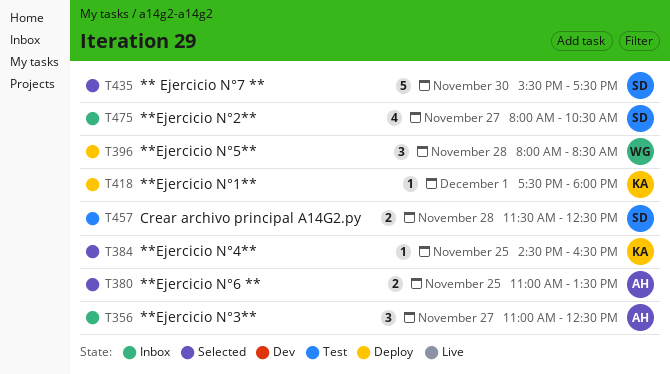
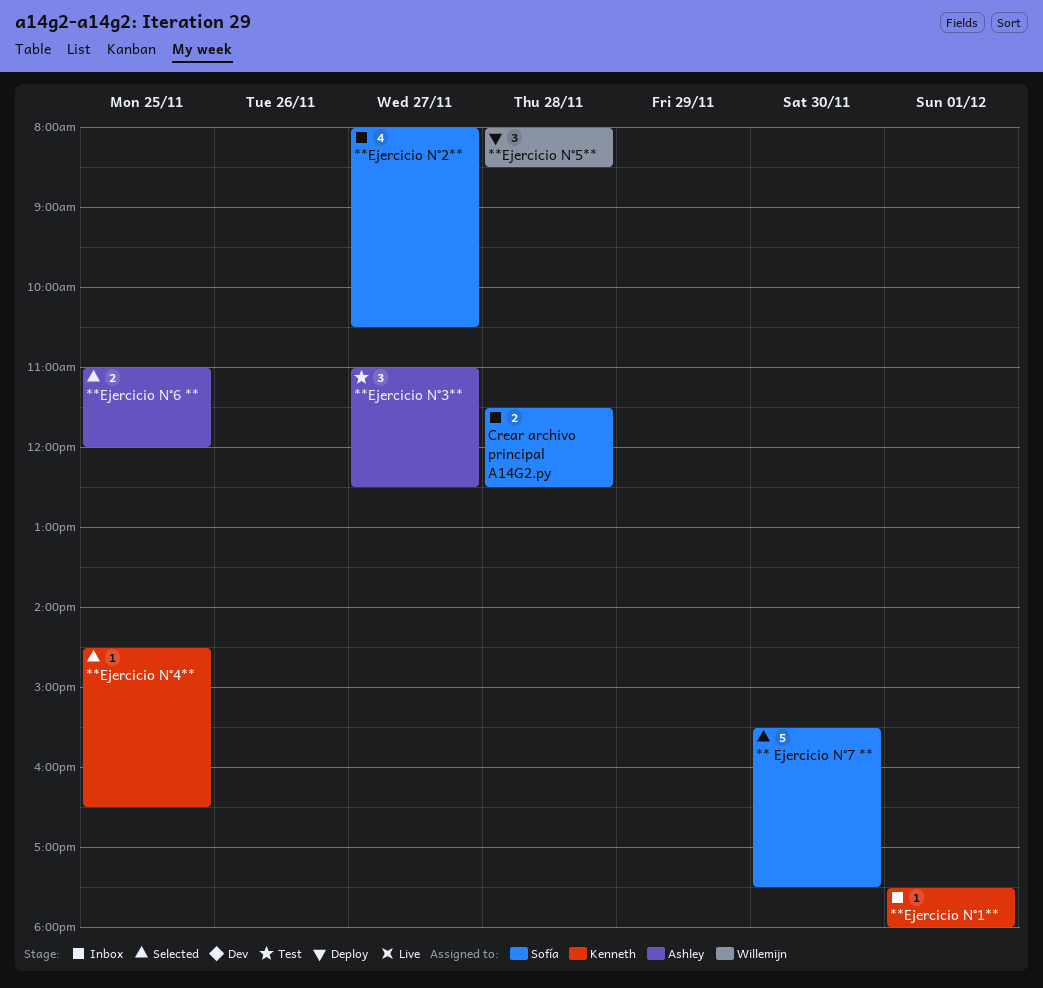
**Ejercicio N°1**, status: Deploy -> Inbox
**Ejercicio N°3**, status: Inbox -> Test
**Ejercicio N°6 **, ends: 13:30 -> 12:00
Crear archivo principal A14G2.py, status: Test -> Inbox

